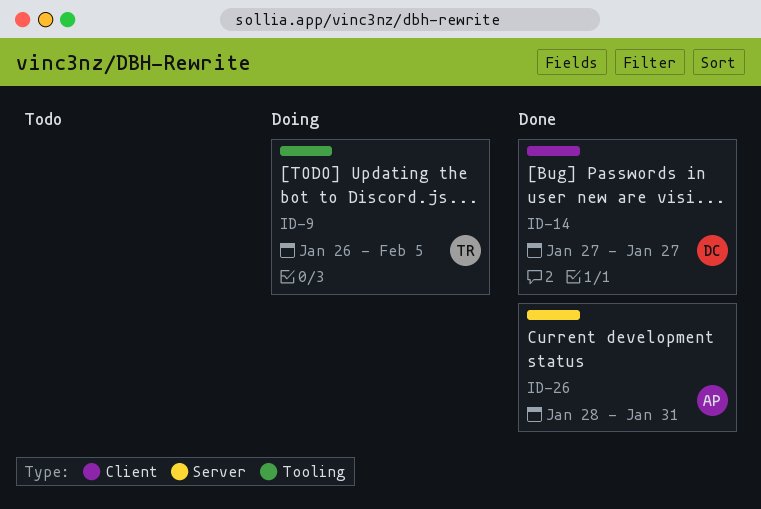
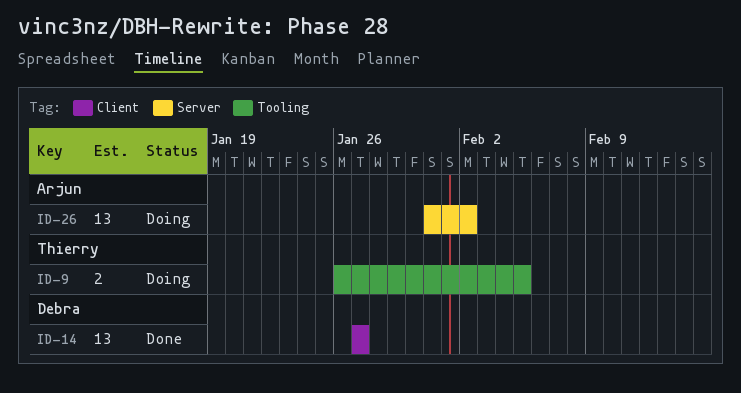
ID-26, status: Done -> Doing
ID-26, start: Jan 28 -> Jan 31
ID-26, due: Jan 31 -> Feb 2

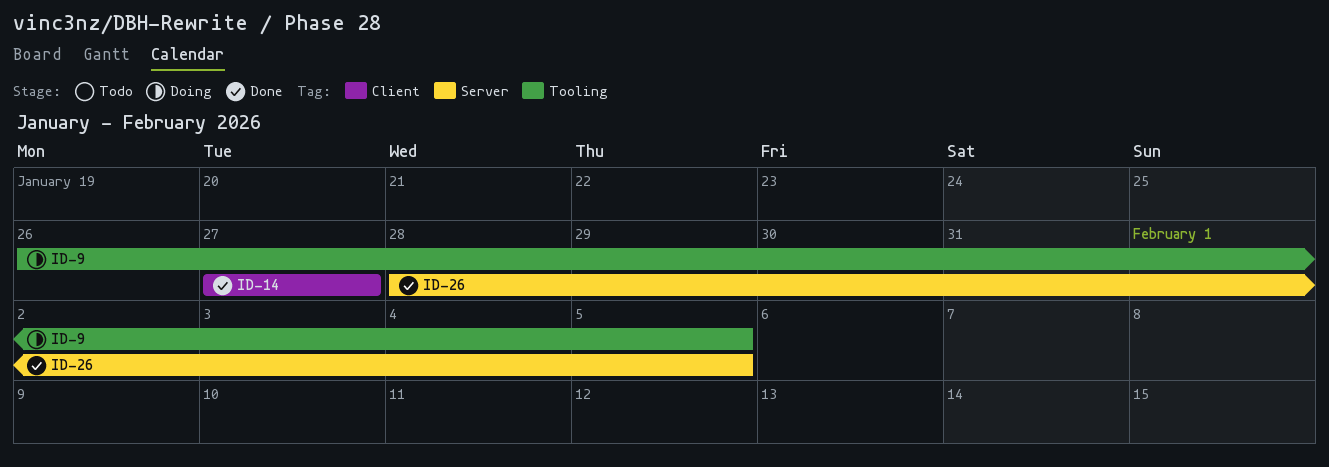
ID-26, status: Doing -> Done
ID-26, start: Jan 31 -> Jan 28
ID-26, due: Feb 2 -> Feb 5

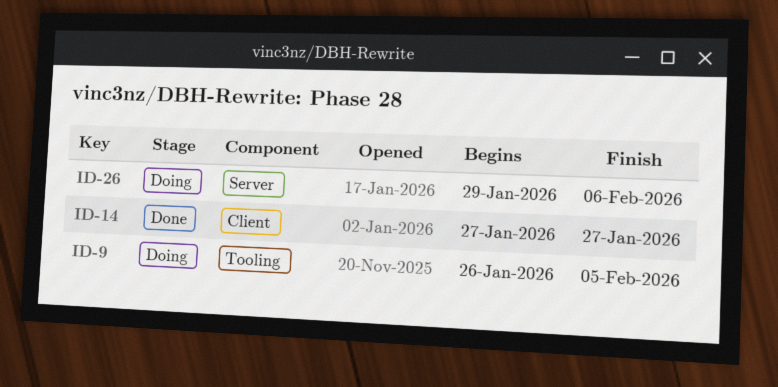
ID-26, status: Done -> Doing
ID-26, start: Jan 28 -> Jan 29
ID-26, due: Feb 5 -> Feb 6

